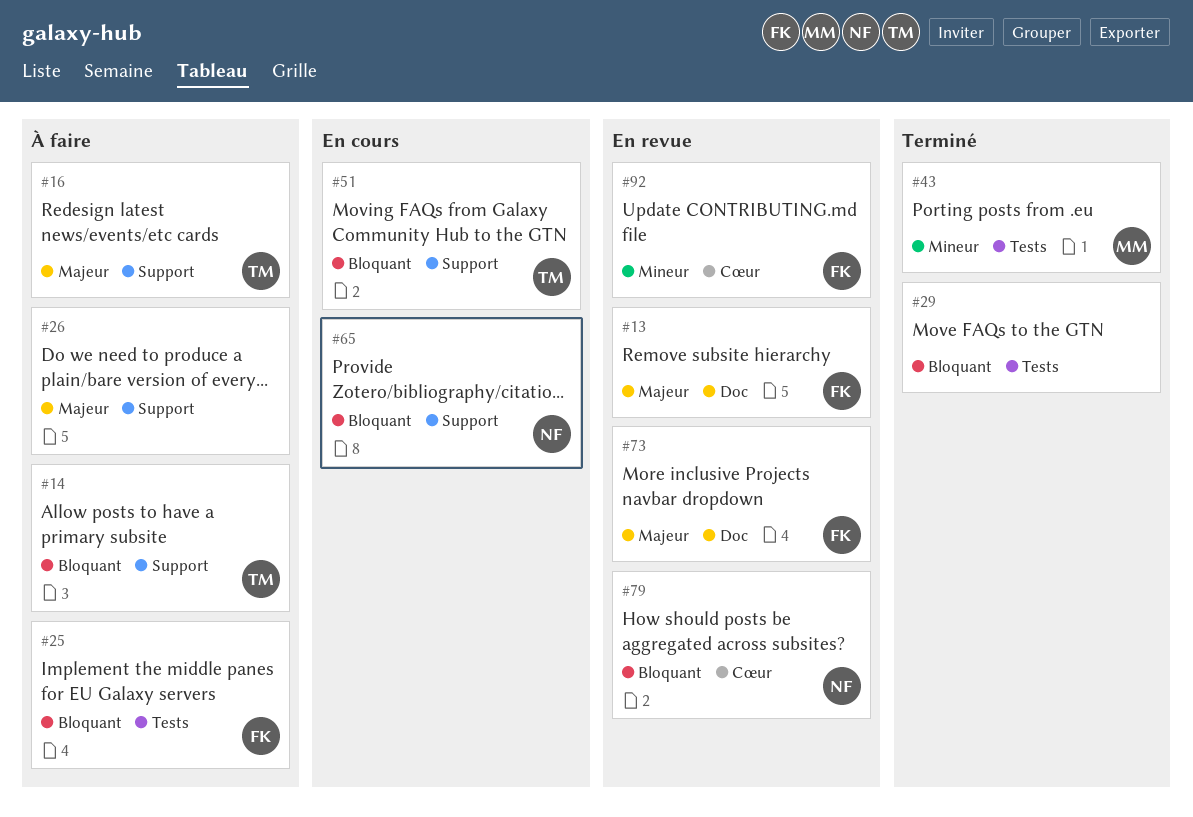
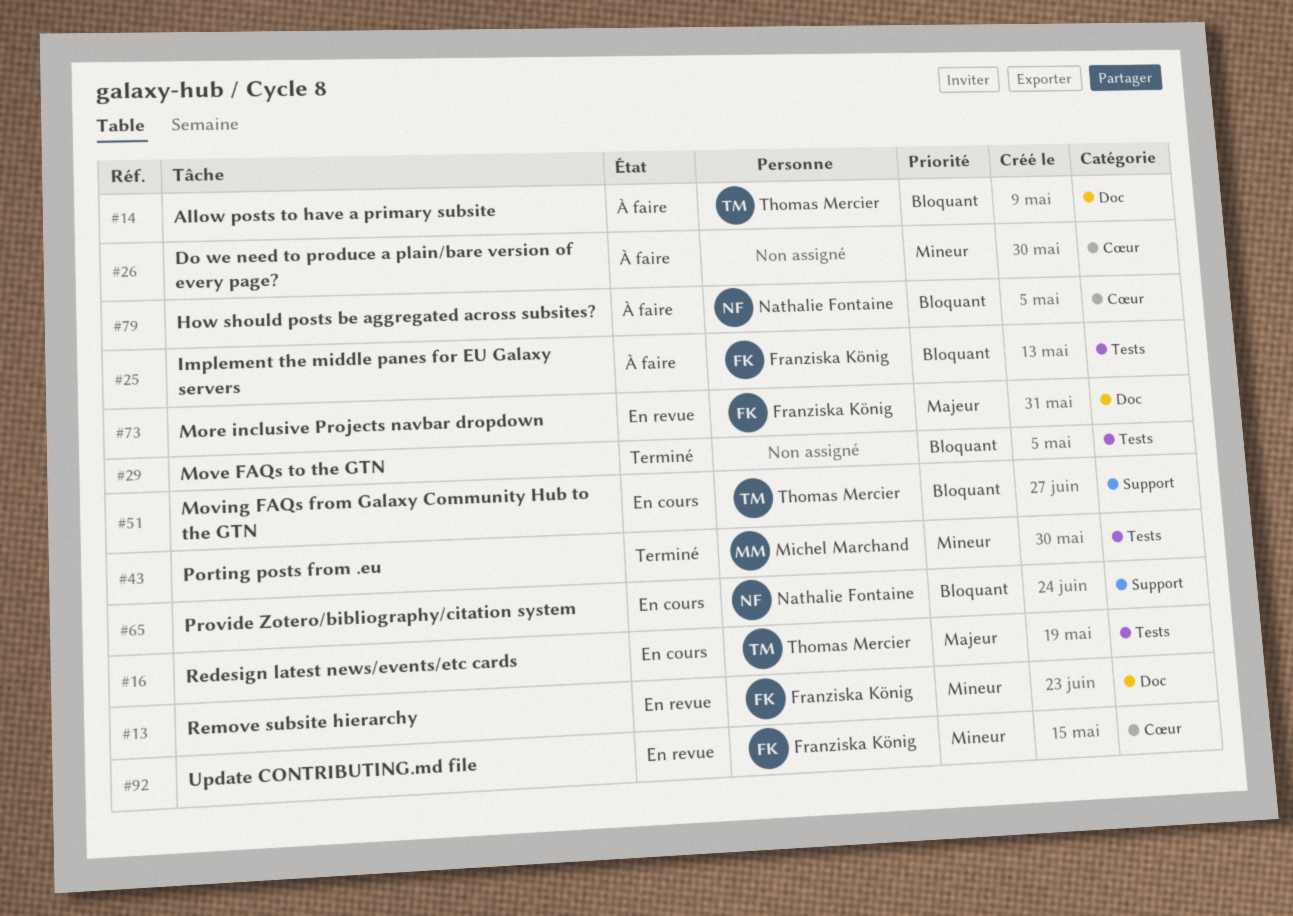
#13, priority: Majeur -> Mineur
#14, label: Support -> Doc
#16, status: À faire -> En cours
#16, label: Support -> Tests
#26, priority: Majeur -> Mineur
#26, label: Support -> Cœur
#79, status: En revue -> À faire

